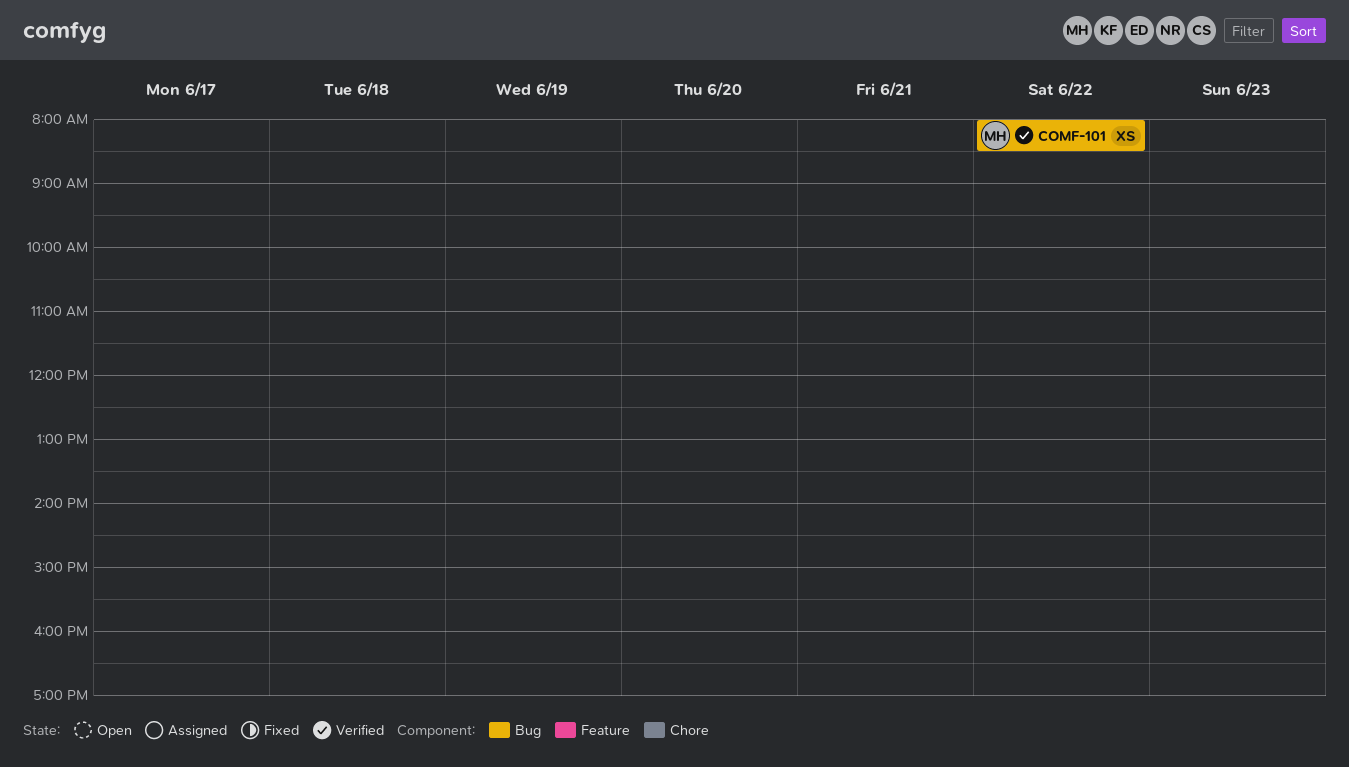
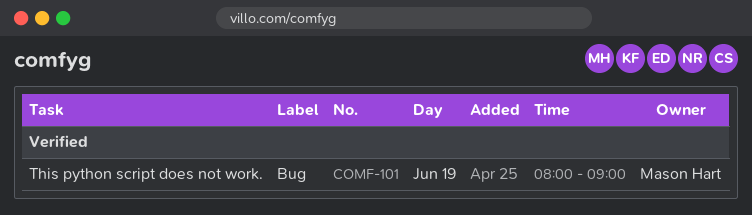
COMF-101, day: Jun 22 -> Jun 19
COMF-101, ends: 08:30 -> 09:00

